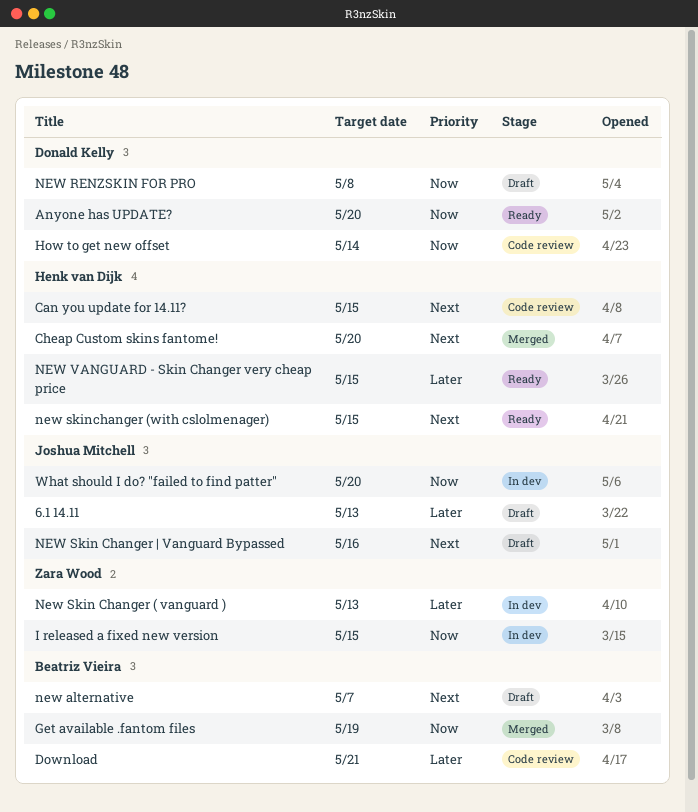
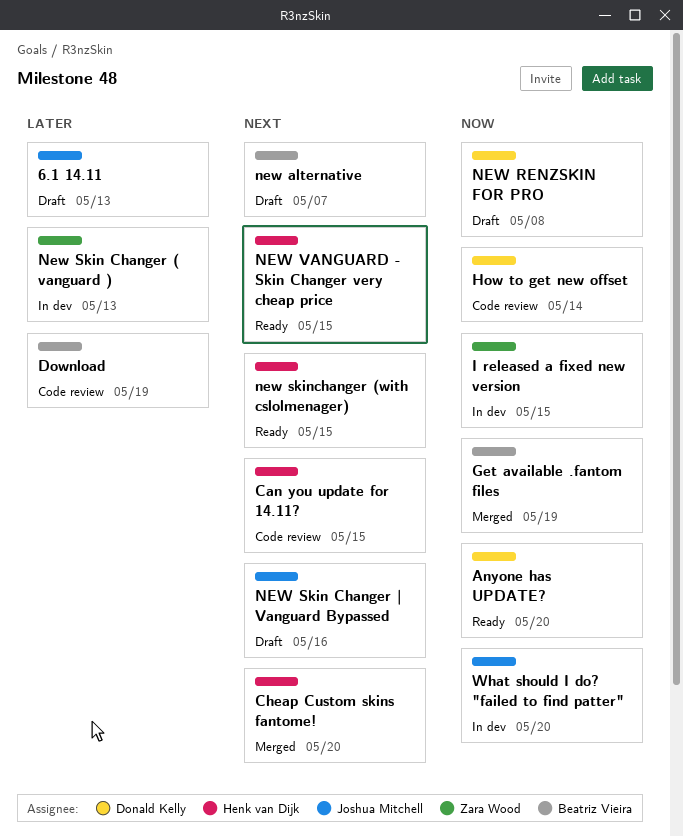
Download, due: May 21 -> May 19
NEW VANGUARD - Skin Changer very cheap price, priority: Later -> Next

